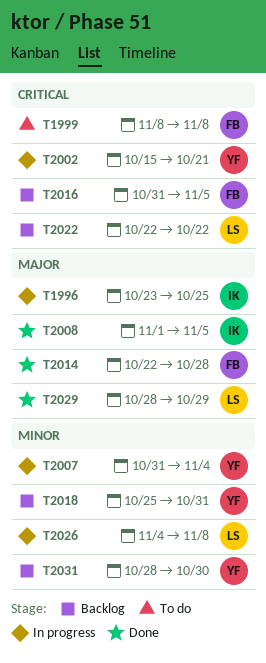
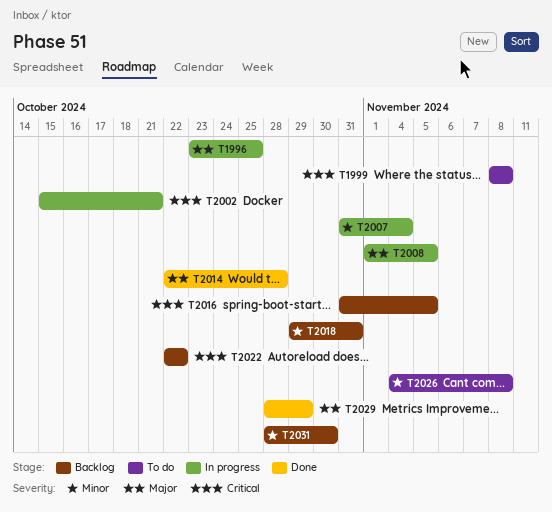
T2008, status: Done -> In progress
T2018, start: Oct 25 -> Oct 29
T2026, status: In progress -> To do

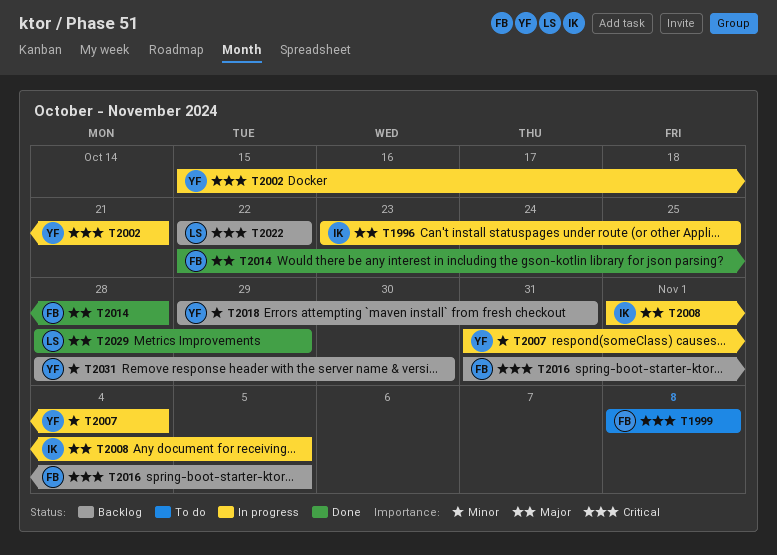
T2026: present -> none

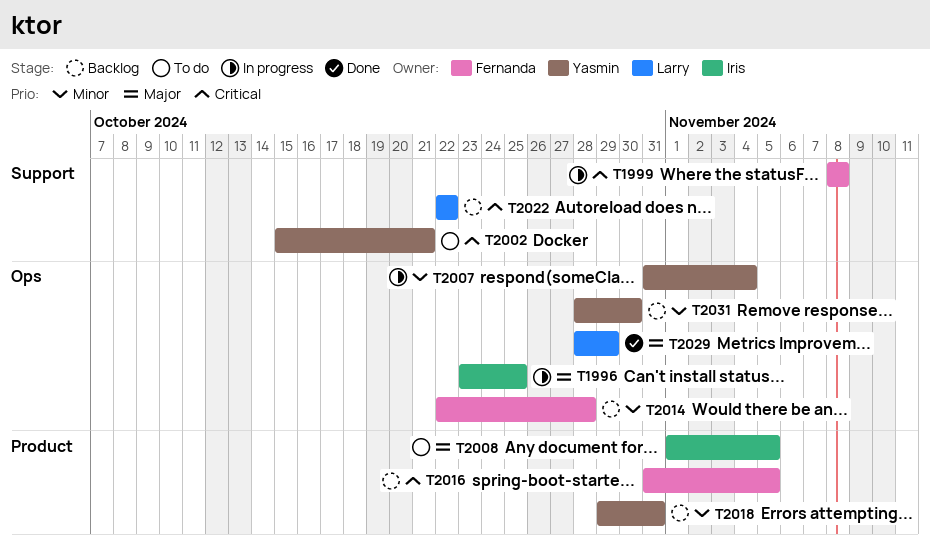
T1999, status: To do -> In progress
T2002, status: In progress -> To do
T2008, status: In progress -> To do
T2014, status: Done -> Backlog
T2014, priority: Major -> Minor

